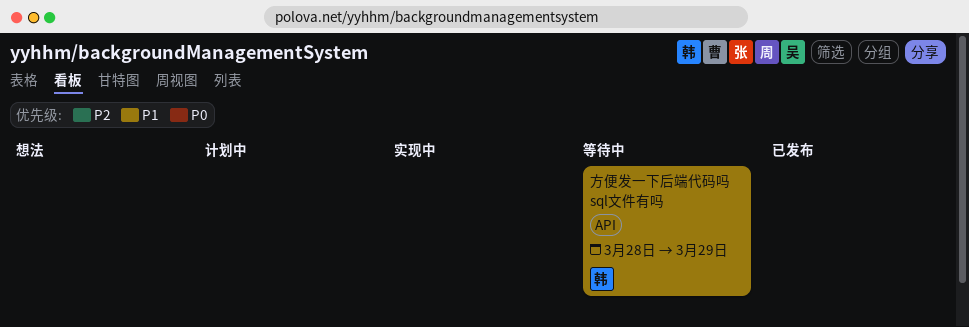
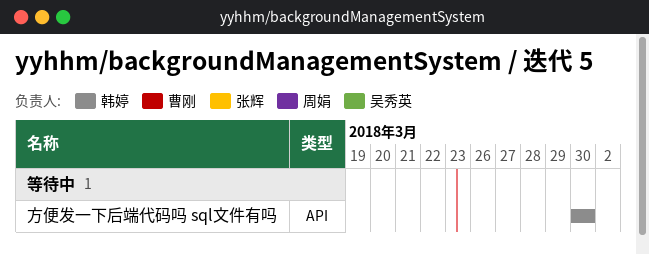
方便发一下后端代码吗 sql文件有吗, start: Mar 28 -> Mar 30
方便发一下后端代码吗 sql文件有吗, due: Mar 29 -> Mar 30

